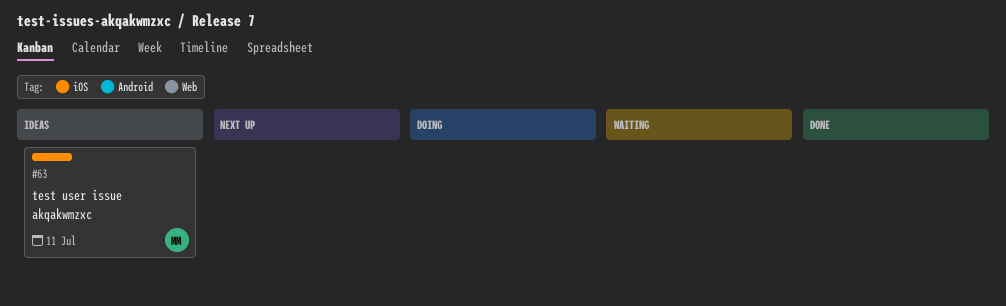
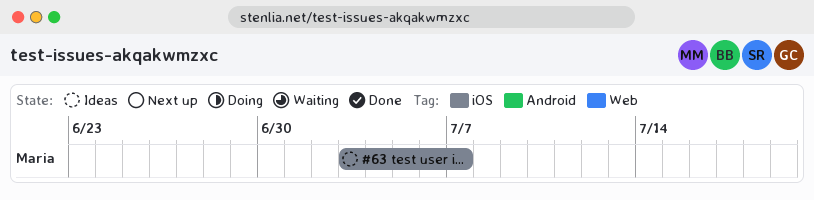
#63, due: Jul 11 -> Jul 7

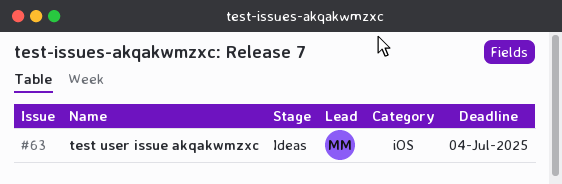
#63, due: Jul 7 -> Jul 4

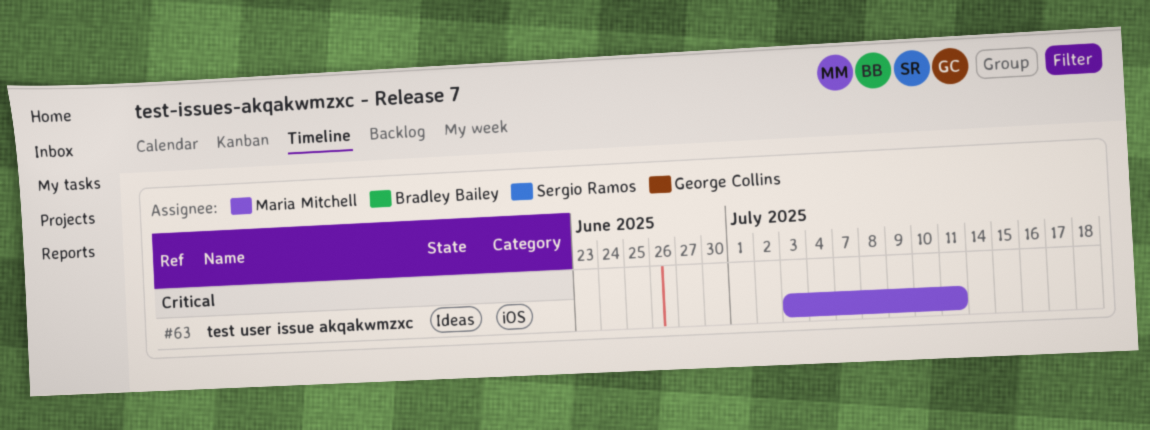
#63, due: Jul 4 -> Jul 11

